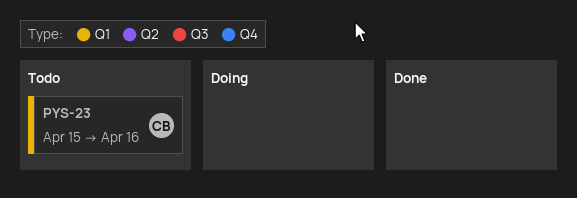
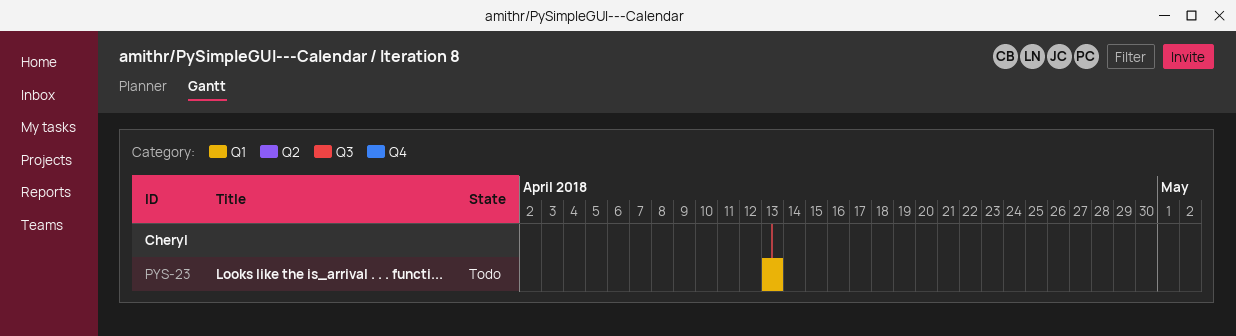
PYS-23, start: Apr 15 -> Apr 13
PYS-23, due: Apr 16 -> Apr 13

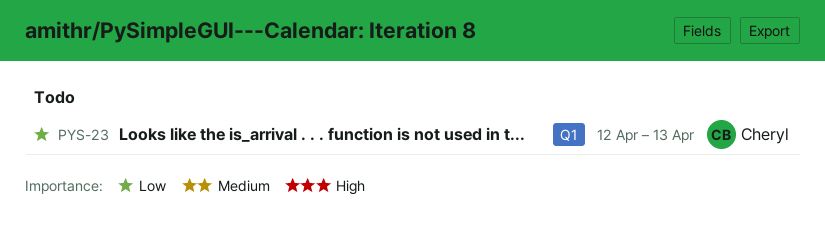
PYS-23, start: Apr 13 -> Apr 12

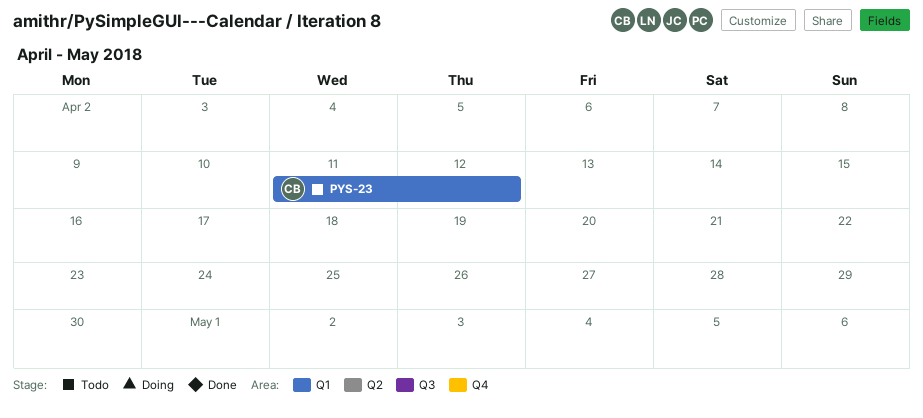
PYS-23, start: Apr 12 -> Apr 11
PYS-23, due: Apr 13 -> Apr 12

